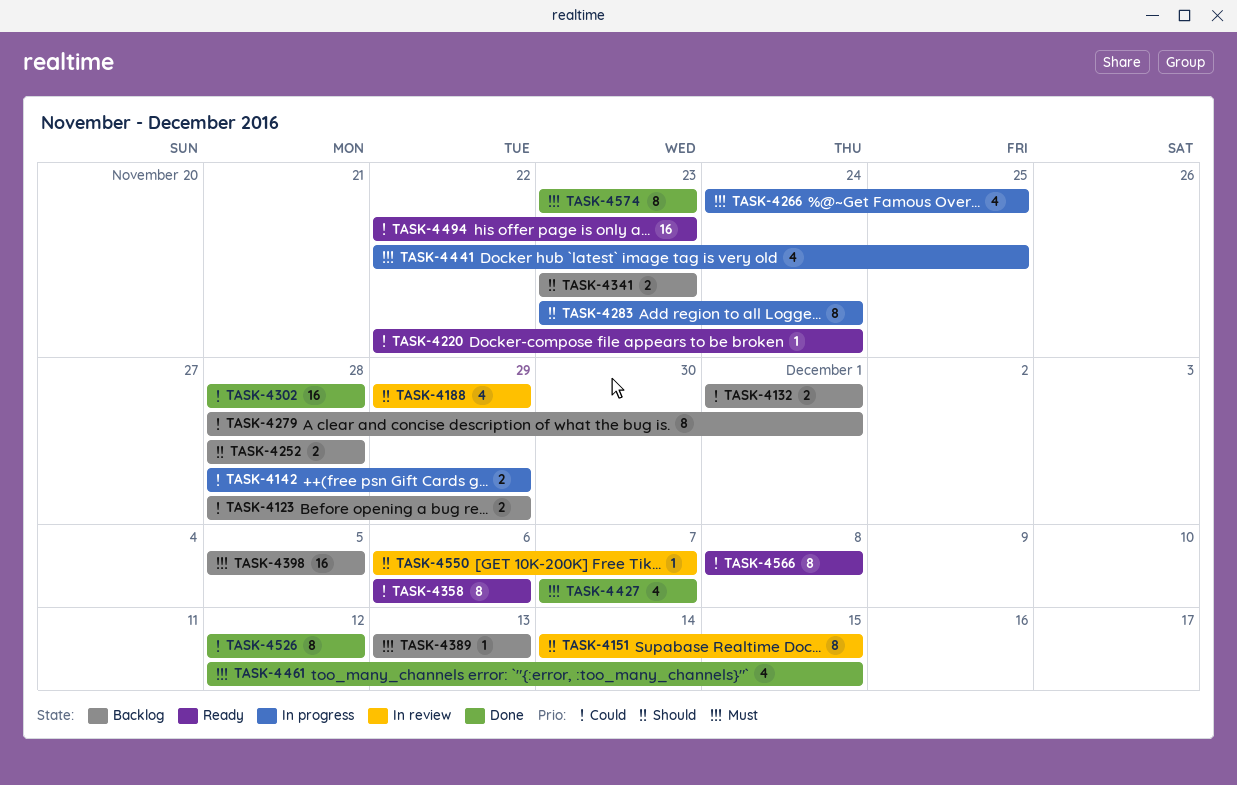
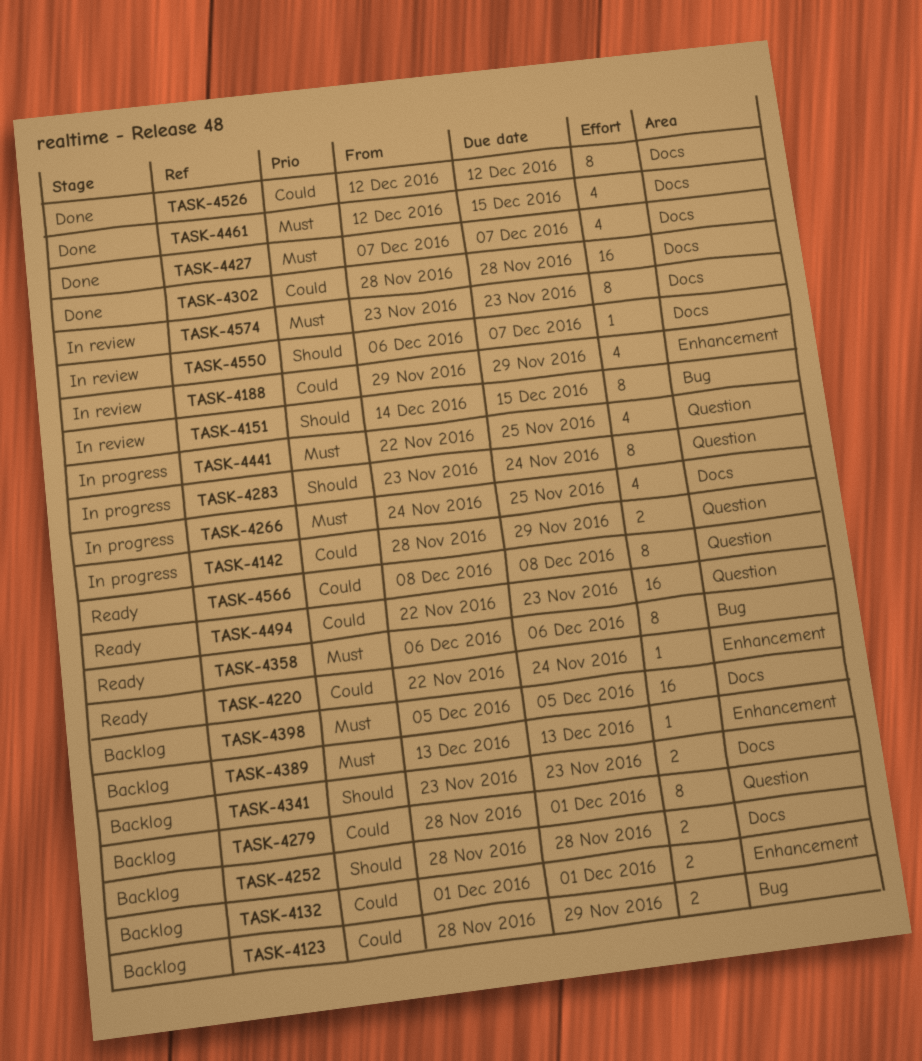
TASK-4188, priority: Should -> Could
TASK-4358, priority: Could -> Must
TASK-4574, status: Done -> In review

